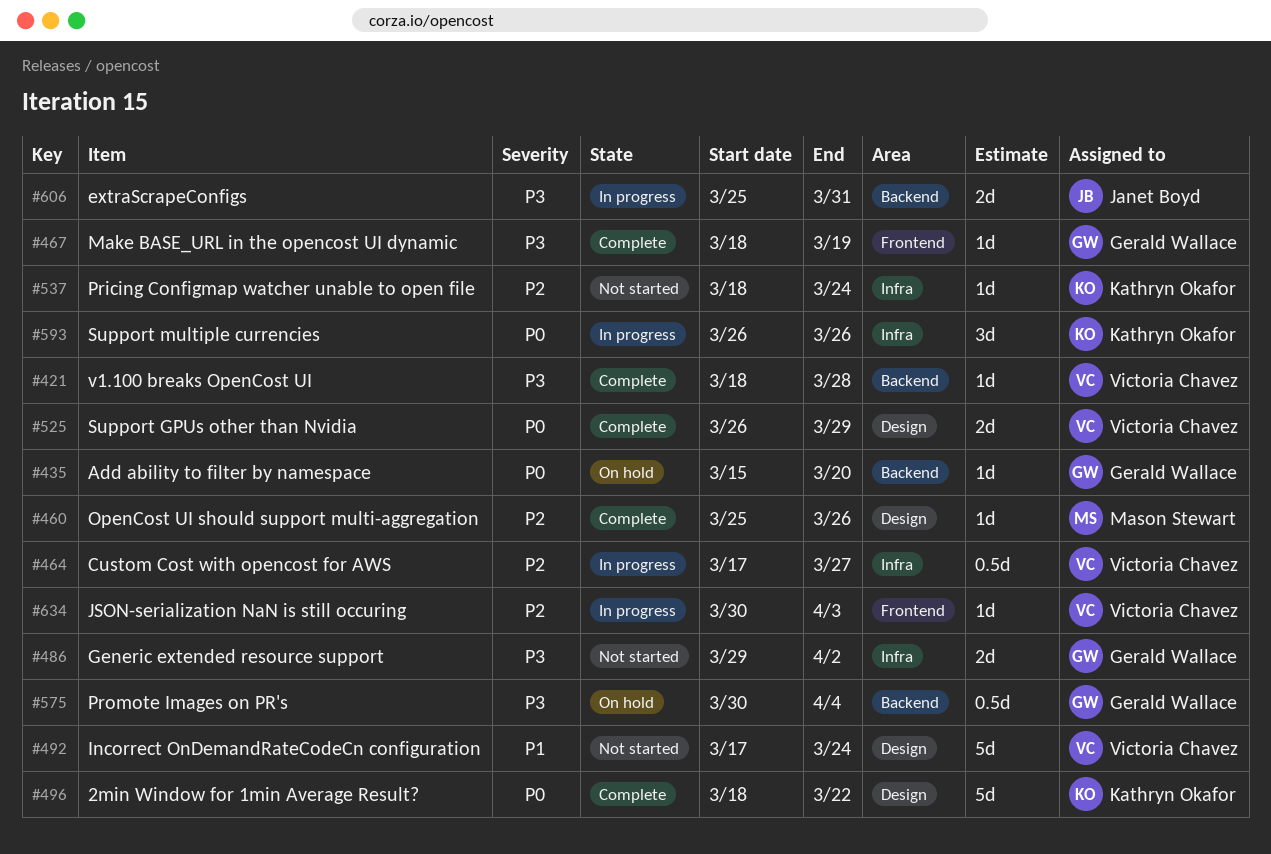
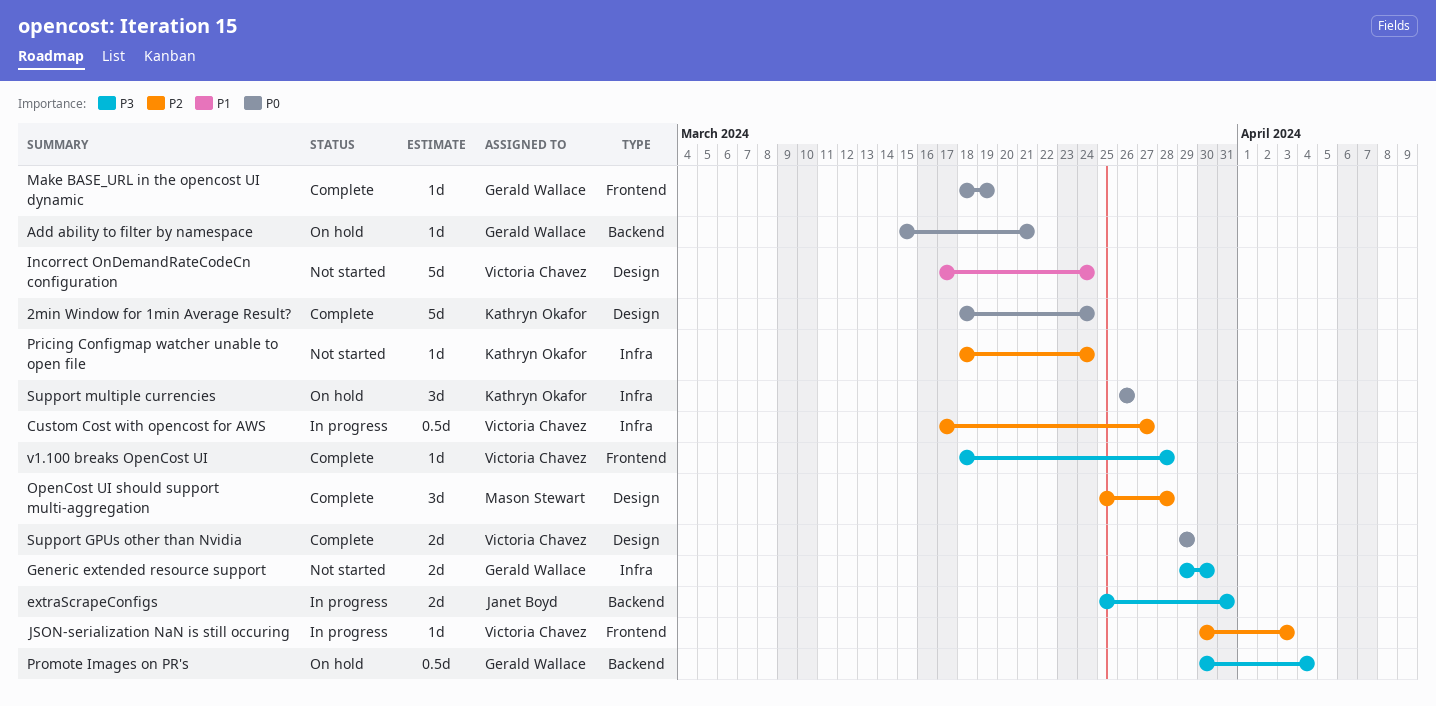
2min Window for 1min Average Result?, due: Mar 22 -> Mar 24
Add ability to filter by namespace, due: Mar 20 -> Mar 21
Generic extended resource support, due: Apr 2 -> Mar 30
Make BASE_URL in the opencost UI dynamic, priority: P3 -> P0
OpenCost UI should support multi-aggregation, estimate: 1d -> 3d
OpenCost UI should support multi-aggregation, due: Mar 26 -> Mar 28
Support GPUs other than Nvidia, start: Mar 26 -> Mar 29
Support multiple currencies, status: In progress -> On hold
v1.100 breaks OpenCost UI, label: Backend -> Frontend

